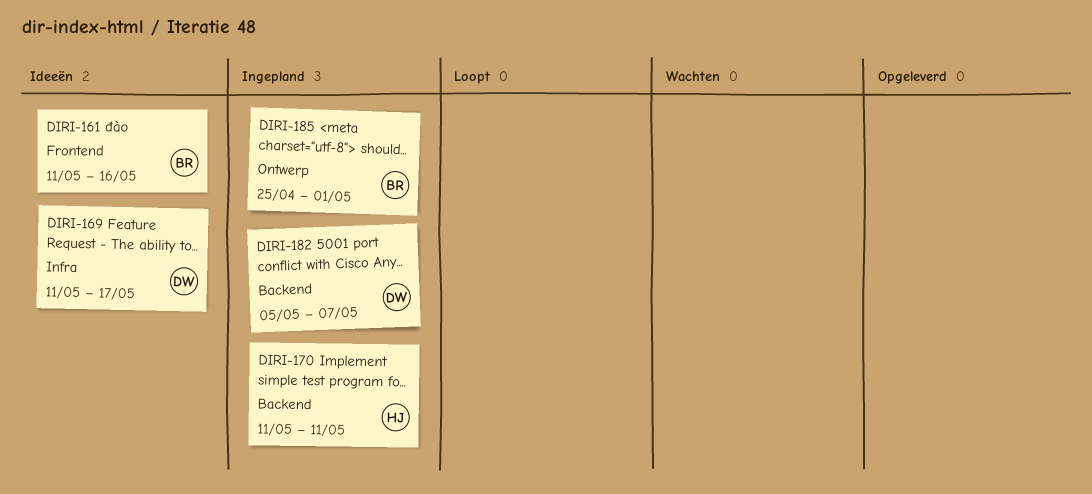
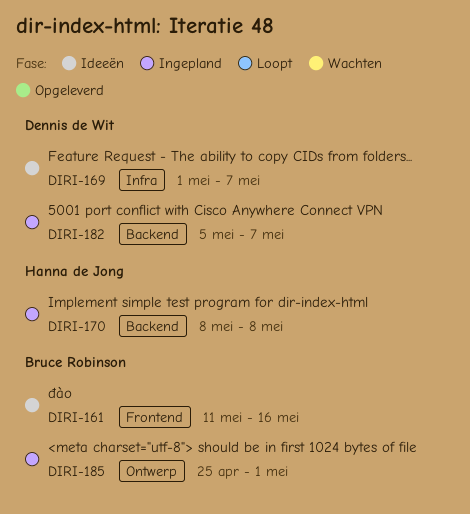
DIRI-169, start: May 11 -> May 1
DIRI-169, due: May 17 -> May 7
DIRI-170, start: May 11 -> May 8
DIRI-170, due: May 11 -> May 8

